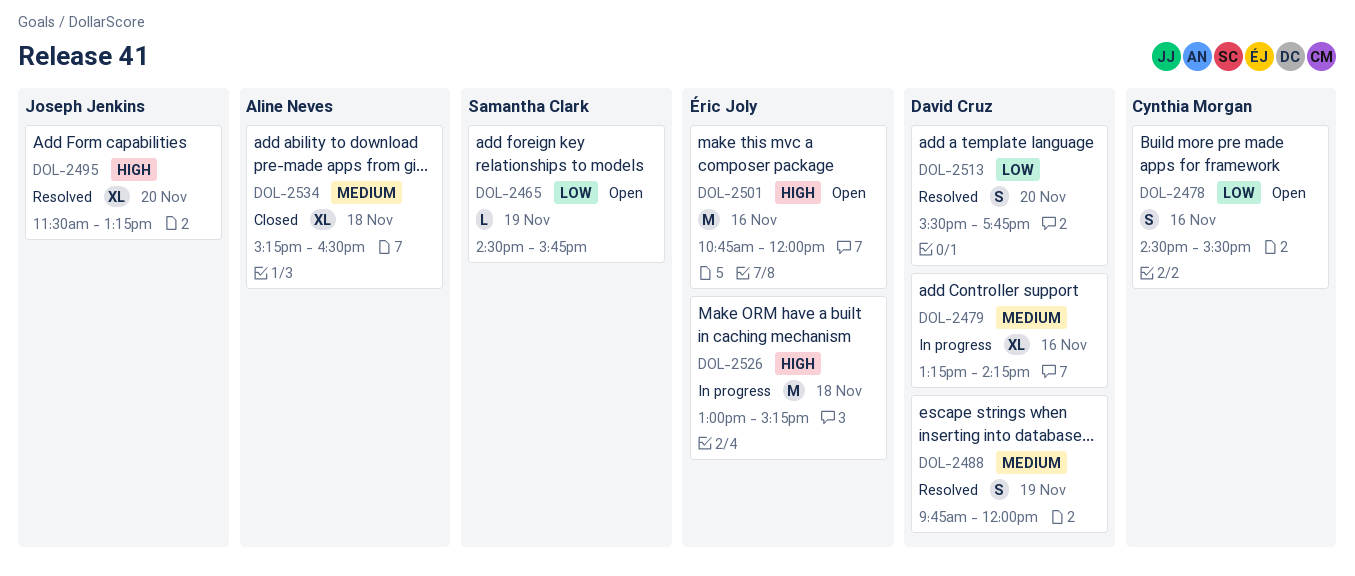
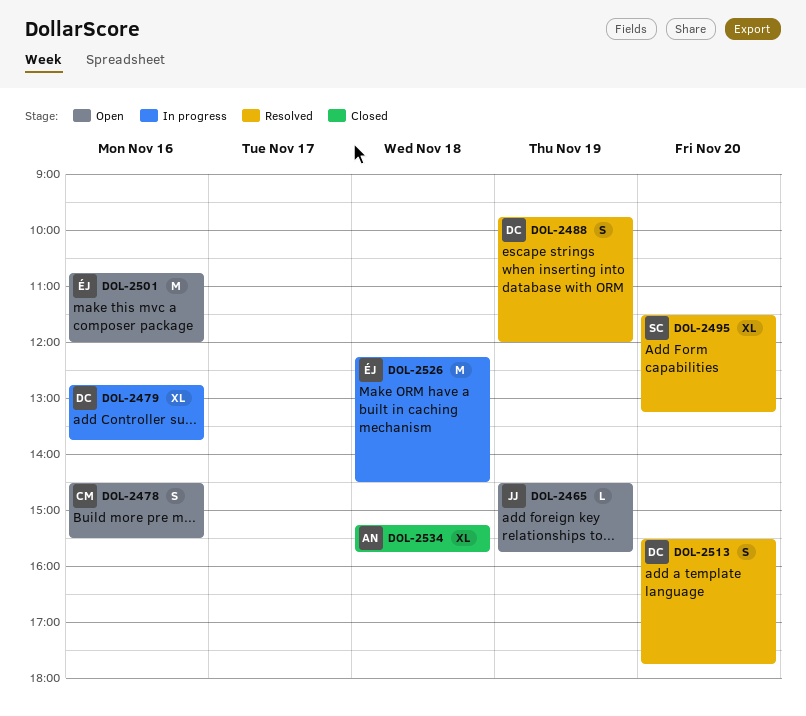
DOL-2465, owner: Samantha Clark -> Joseph Jenkins
DOL-2479, begins: 13:15 -> 12:45
DOL-2479, ends: 14:15 -> 13:45
DOL-2495, owner: Joseph Jenkins -> Samantha Clark
DOL-2526, begins: 13:00 -> 12:15
DOL-2526, ends: 15:15 -> 14:30
DOL-2534, ends: 16:30 -> 15:45

